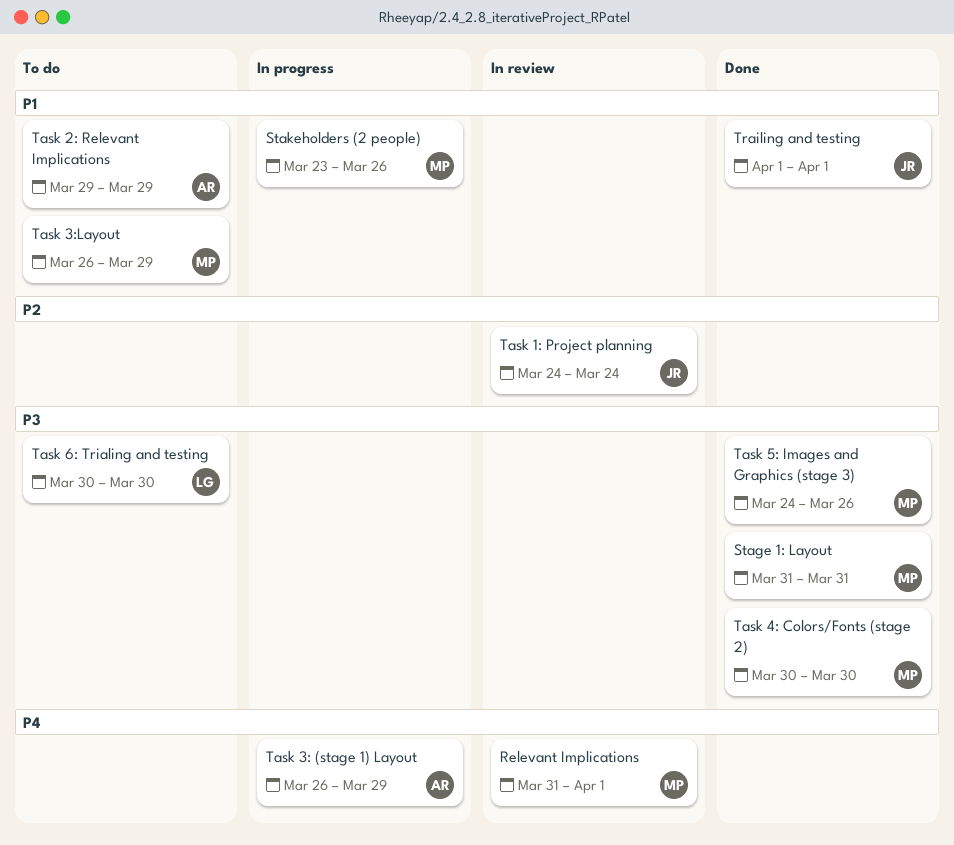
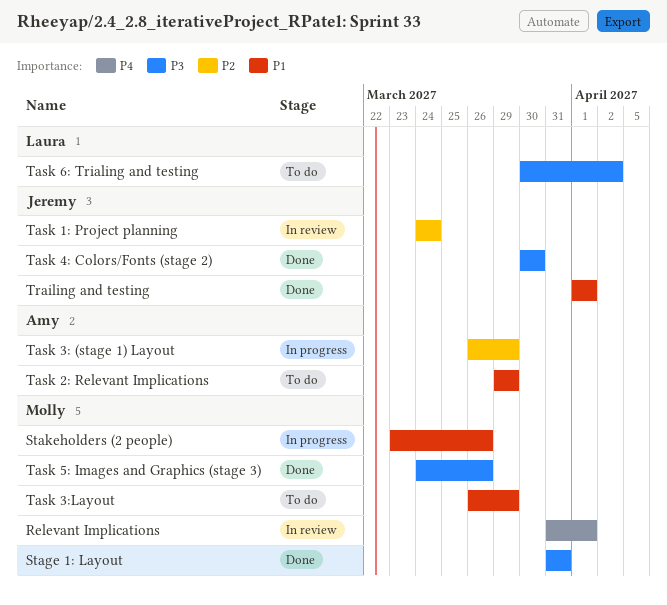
Task 3: (stage 1) Layout, priority: P4 -> P2
Task 4: Colors/Fonts (stage 2), owner: Molly -> Jeremy
Task 6: Trialing and testing, due: Mar 30 -> Apr 2

